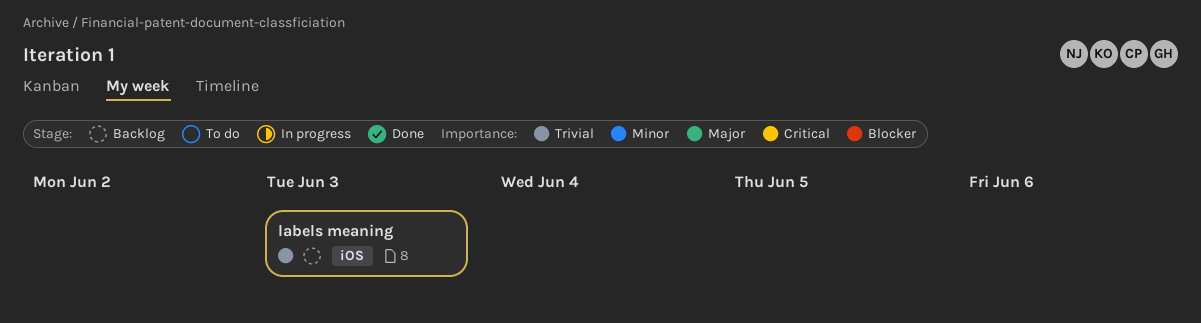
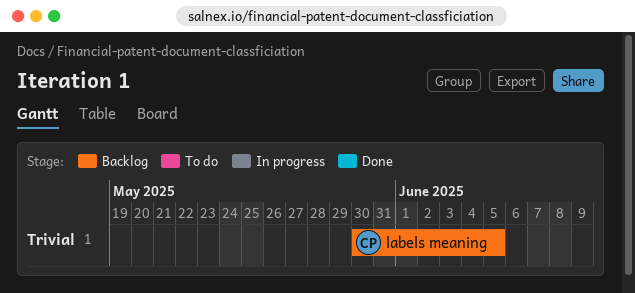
labels meaning, due: Jun 3 -> Jun 5

